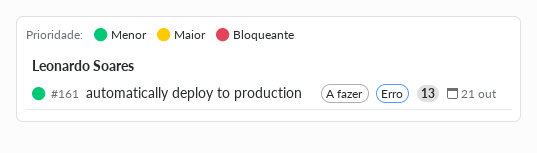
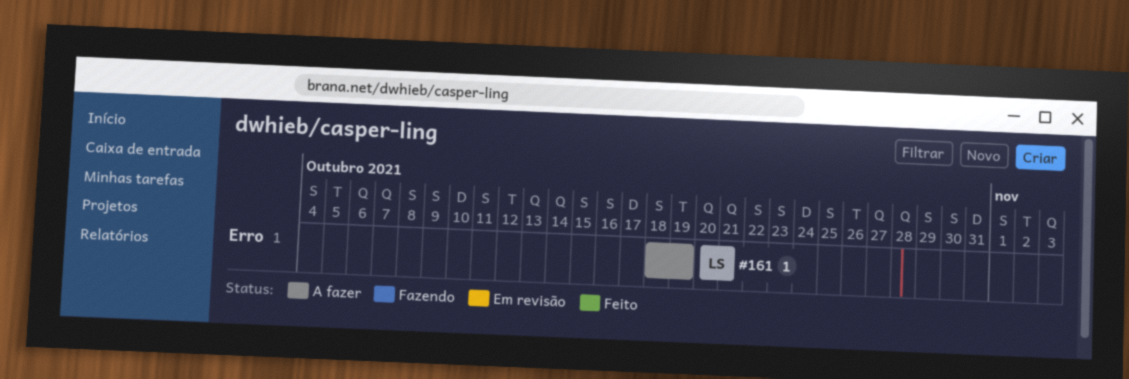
#161, estimate: 13 -> 1
#161, due: Oct 21 -> Oct 19

